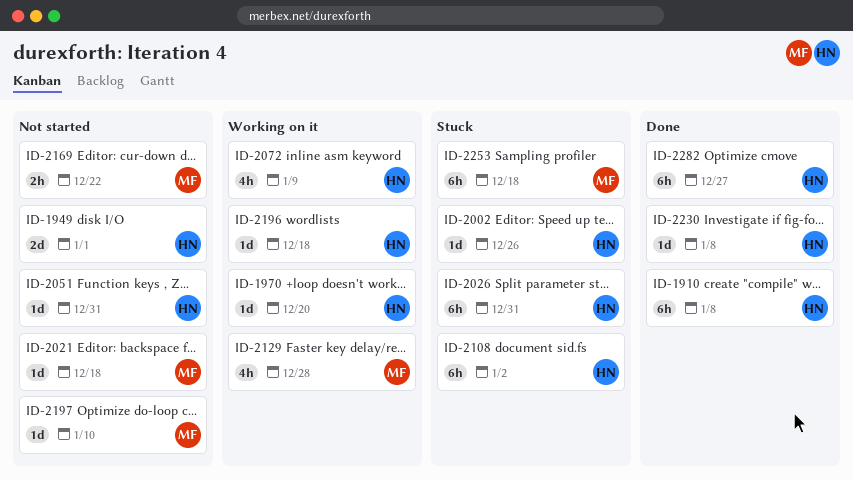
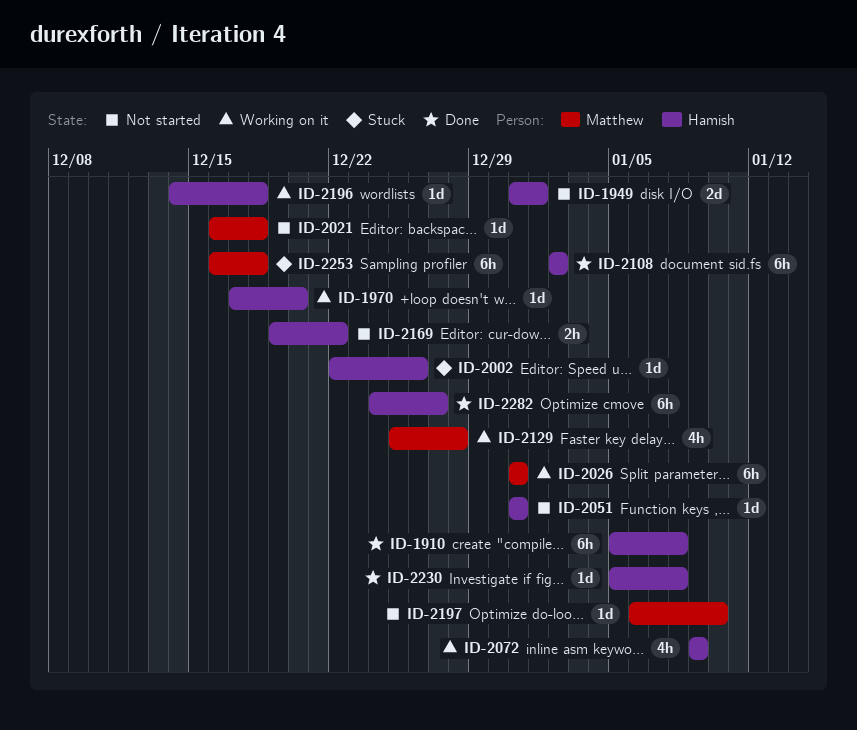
ID-2026, status: Stuck -> Working on it
ID-2026, owner: Hamish -> Matthew
ID-2108, status: Stuck -> Done
ID-2169, owner: Matthew -> Hamish

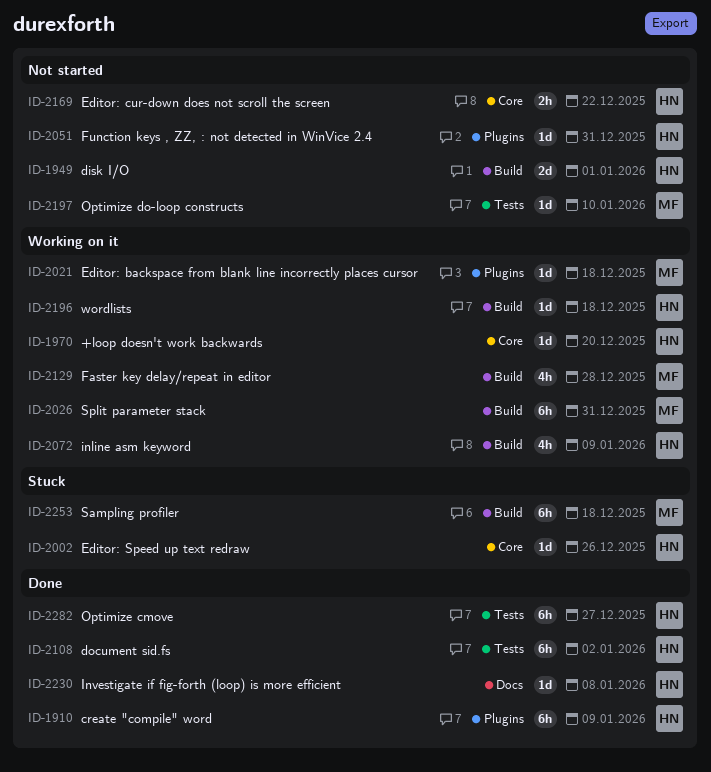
ID-1910, due: Jan 8 -> Jan 9
ID-2021, status: Not started -> Working on it

